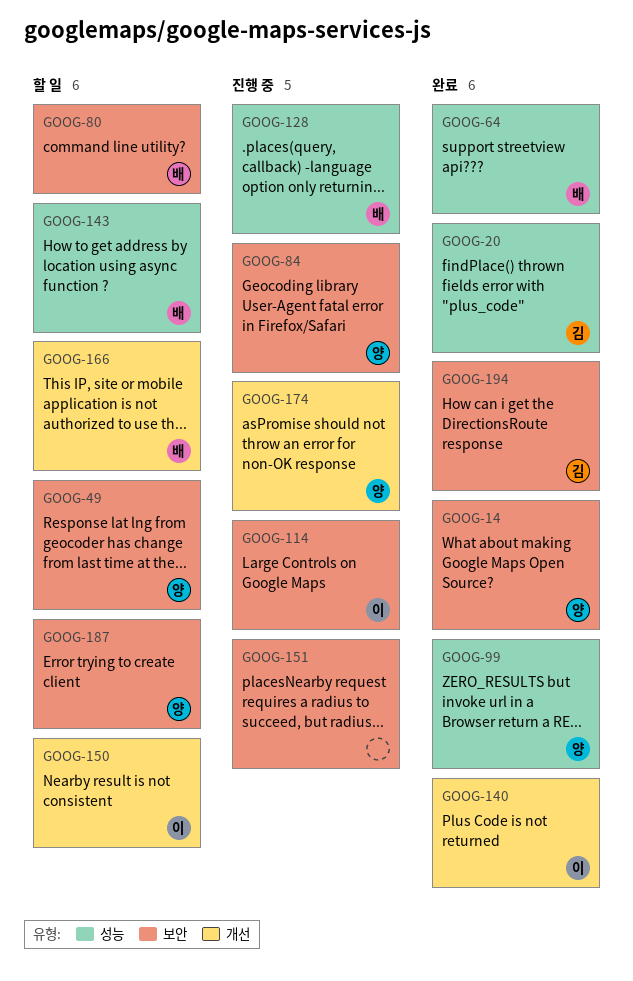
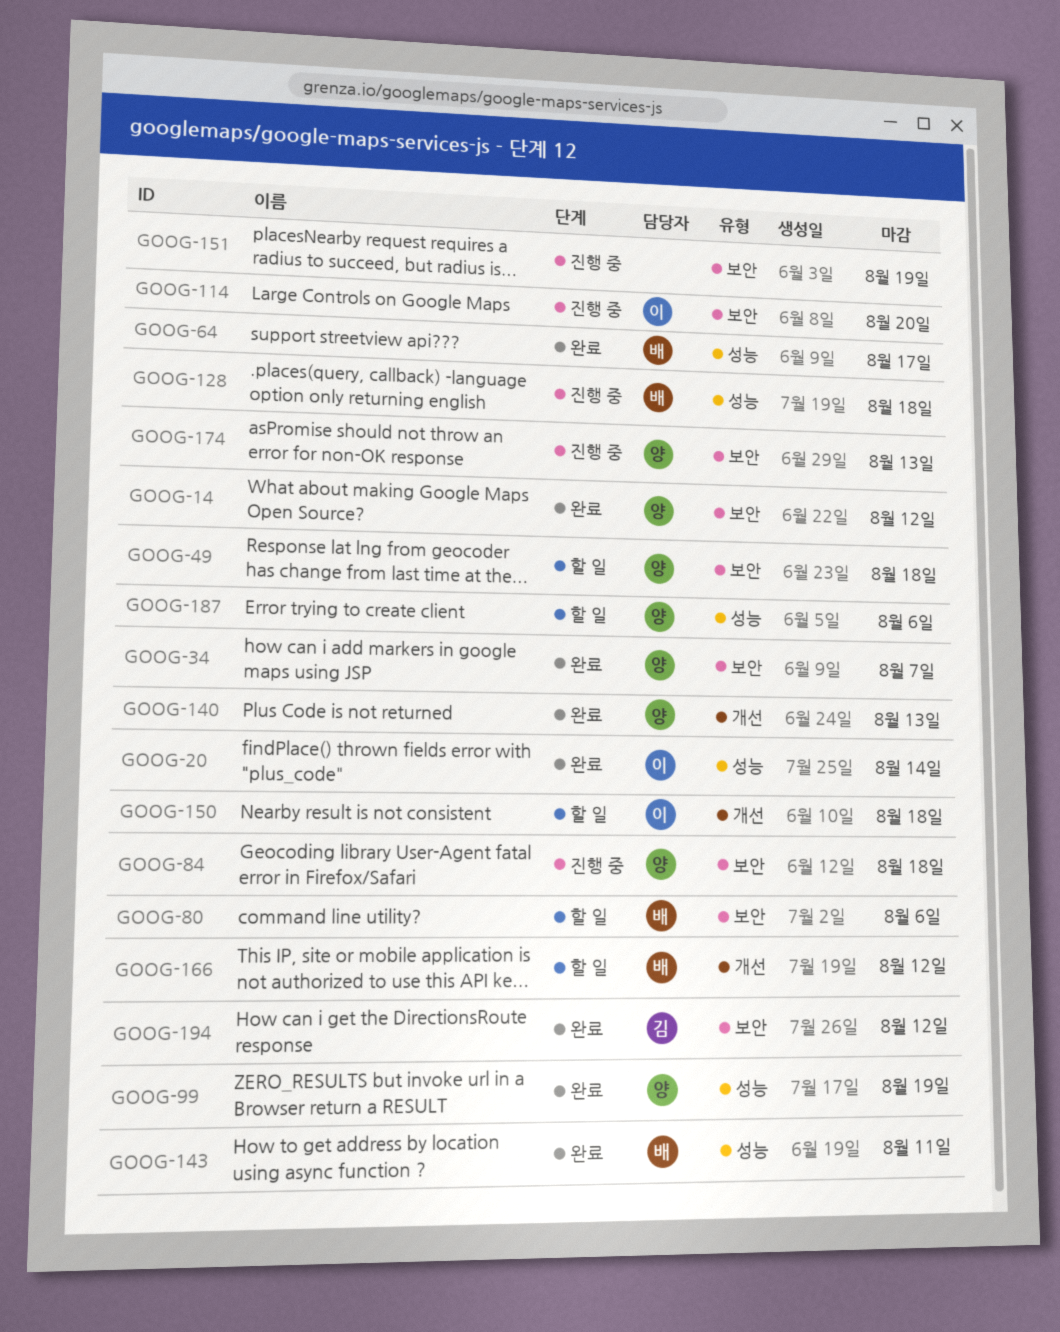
GOOG-20, owner: 김 -> 이
GOOG-34: none -> present
GOOG-140, owner: 이 -> 양
GOOG-143, status: 할 일 -> 완료
GOOG-174, label: 개선 -> 보안
GOOG-187, label: 보안 -> 성능

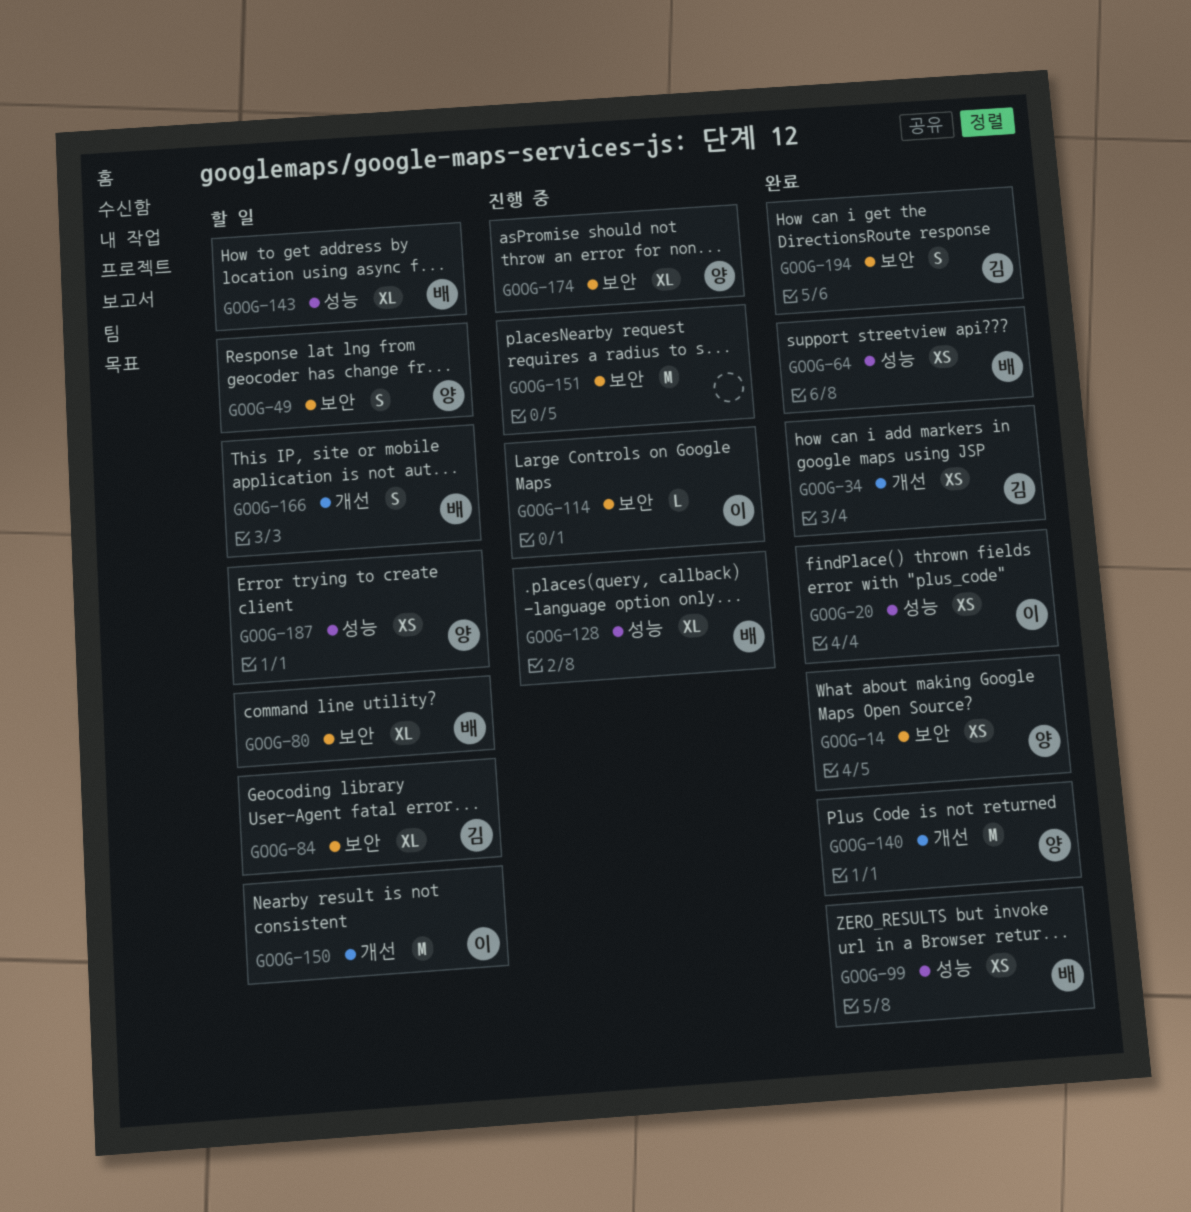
GOOG-34, owner: 양 -> 김
GOOG-34, label: 보안 -> 개선
GOOG-84, status: 진행 중 -> 할 일
GOOG-84, owner: 양 -> 김
GOOG-99, owner: 양 -> 배
GOOG-143, status: 완료 -> 할 일

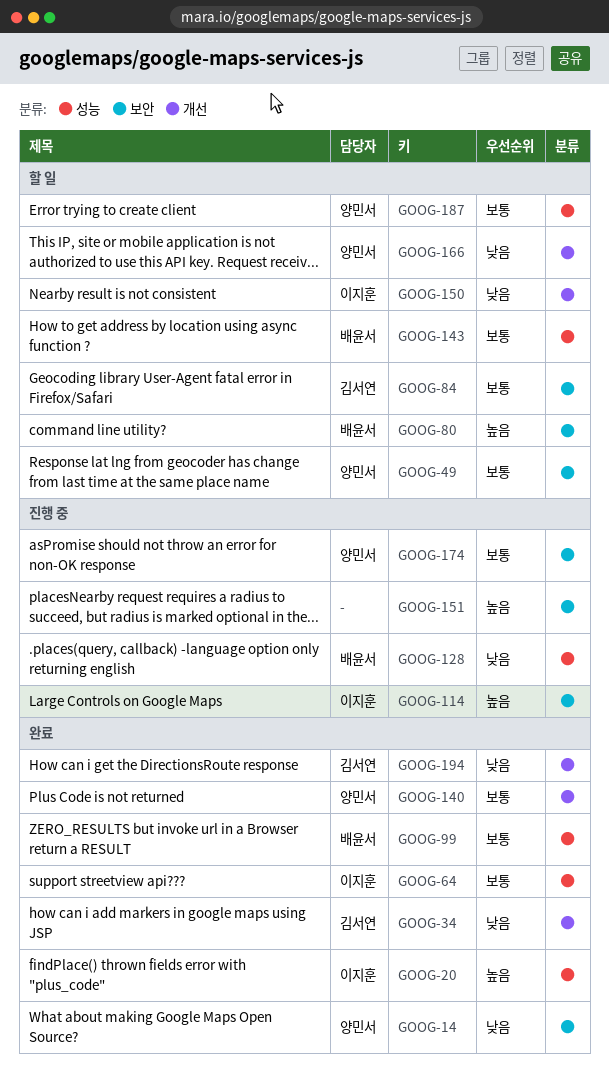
GOOG-64, owner: 배윤서 -> 이지훈
GOOG-166, owner: 배윤서 -> 양민서
GOOG-194, label: 보안 -> 개선

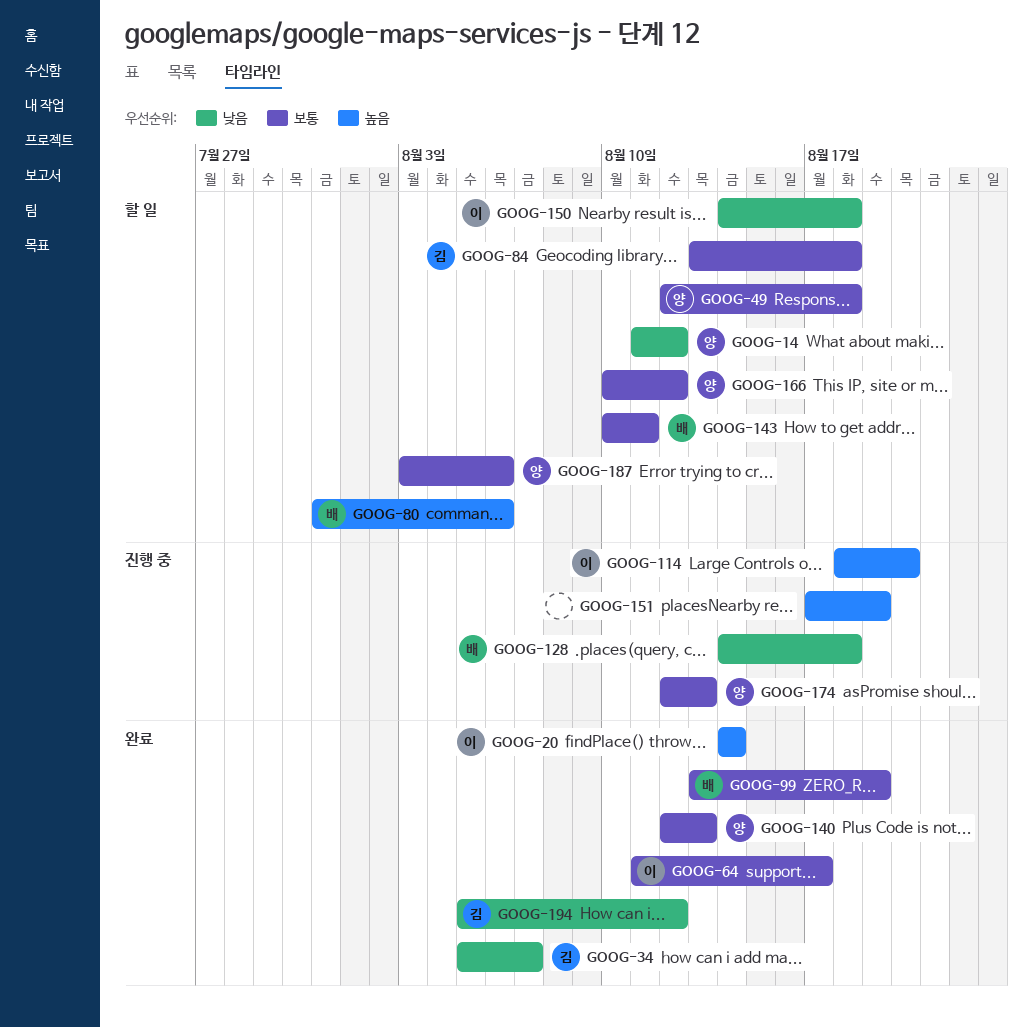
GOOG-14, status: 완료 -> 할 일
GOOG-166, priority: 낮음 -> 보통

